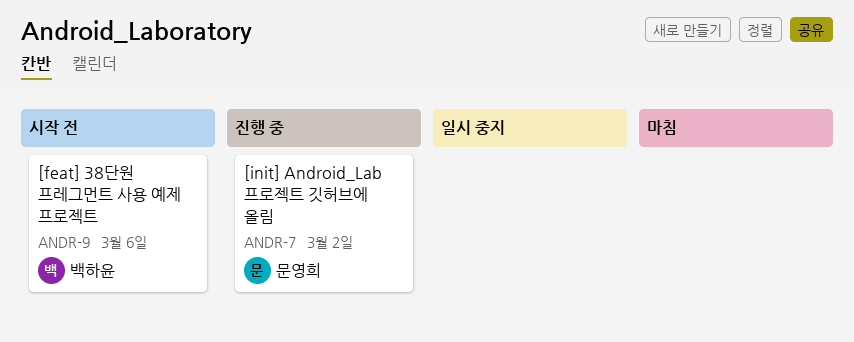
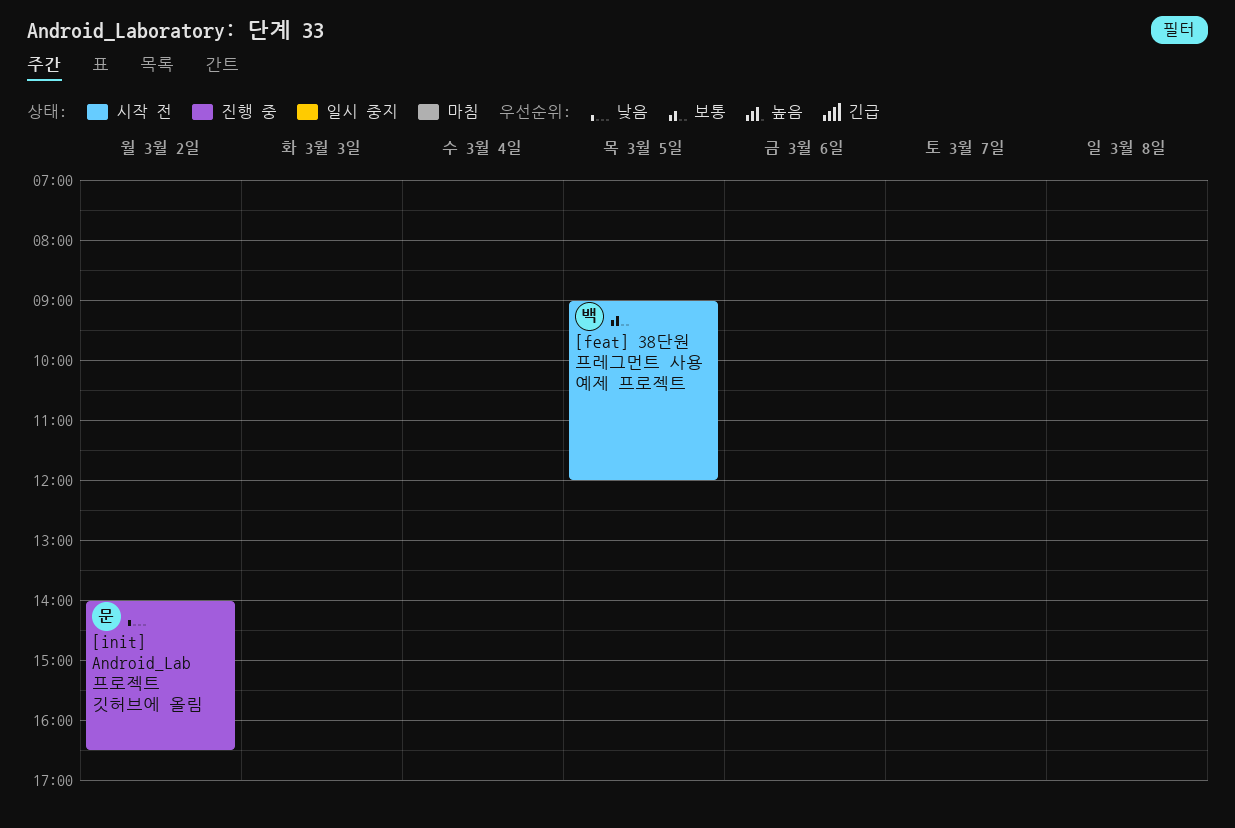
[feat] 38단원 프레그먼트 사용 예제 프로젝트, day: Mar 6 -> Mar 5

